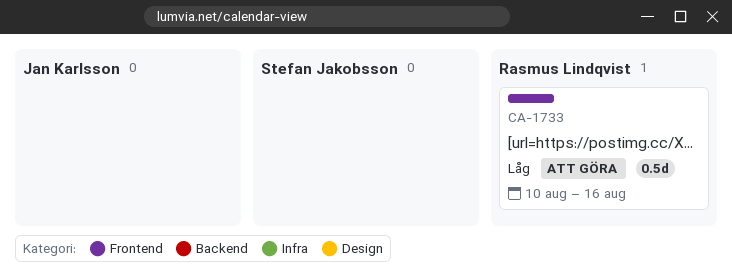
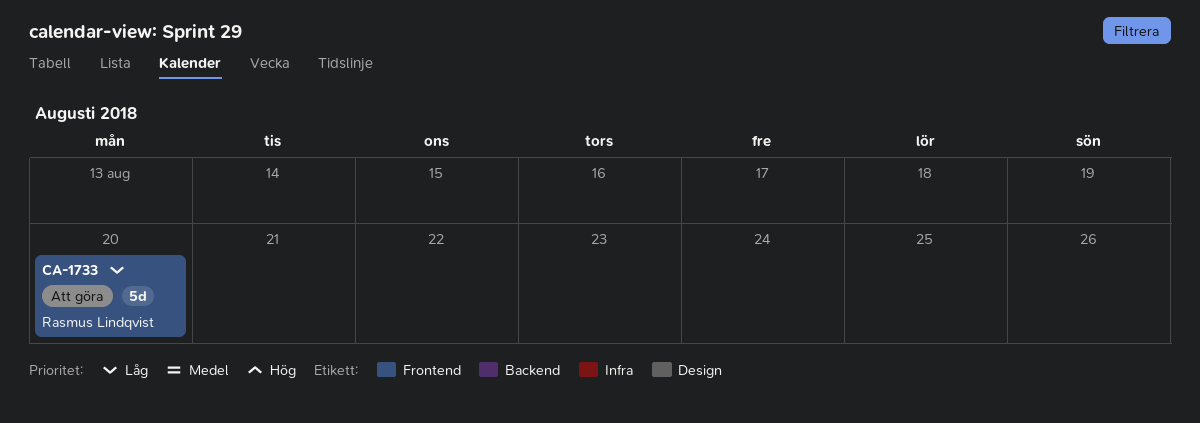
CA-1733, estimate: 0.5d -> 5d
CA-1733, due: Aug 16 -> Aug 20

